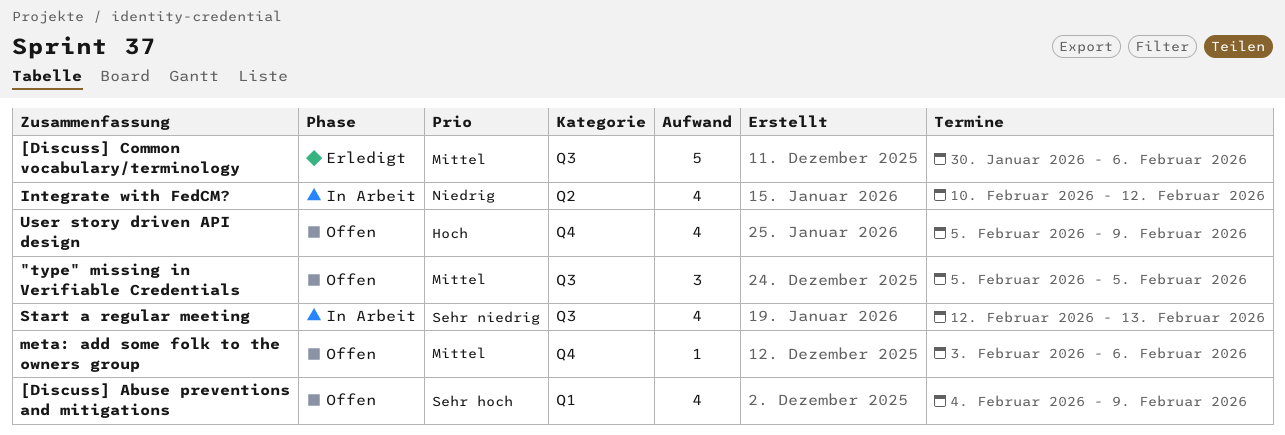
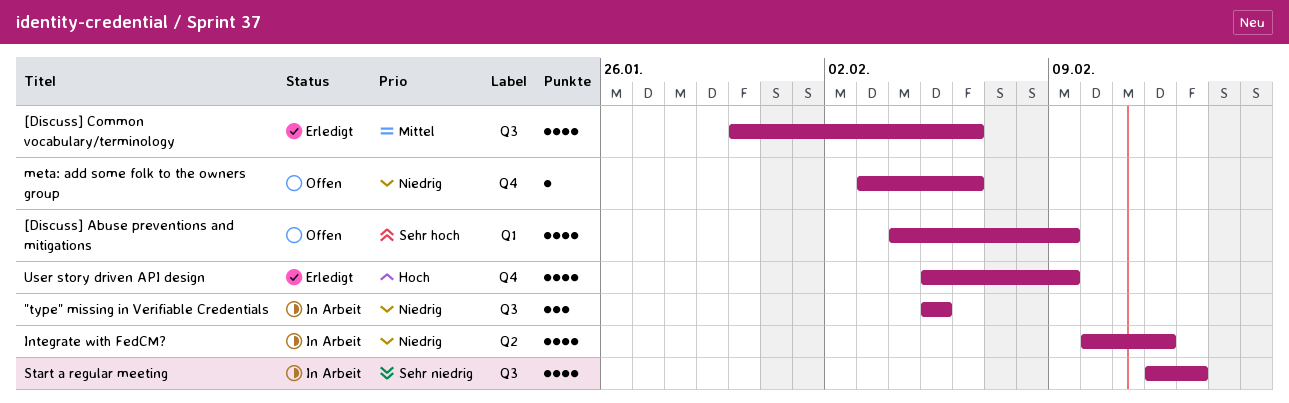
"type" missing in Verifiable Credentials, status: Offen -> In Arbeit
"type" missing in Verifiable Credentials, priority: Mittel -> Niedrig
[Discuss] Common vocabulary/terminology, estimate: 5 -> 4
meta: add some folk to the owners group, priority: Mittel -> Niedrig
User story driven API design, status: Offen -> Erledigt

